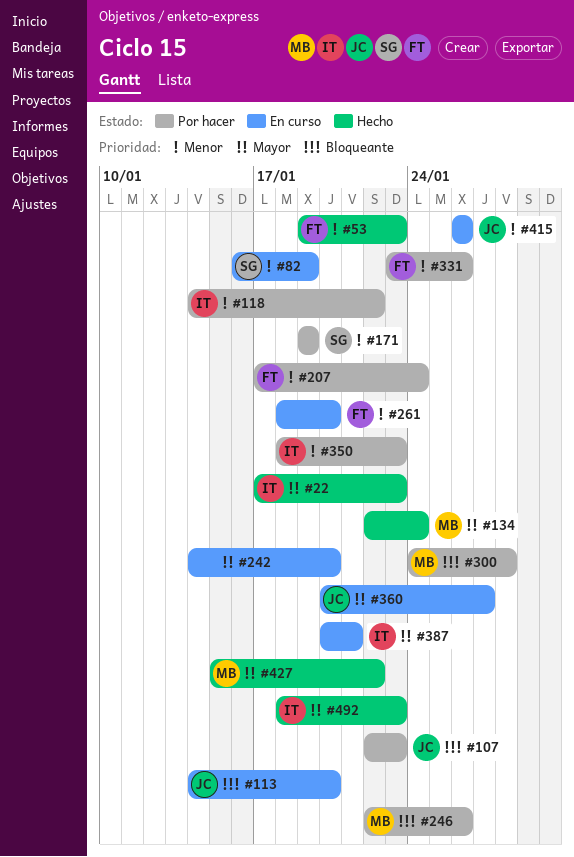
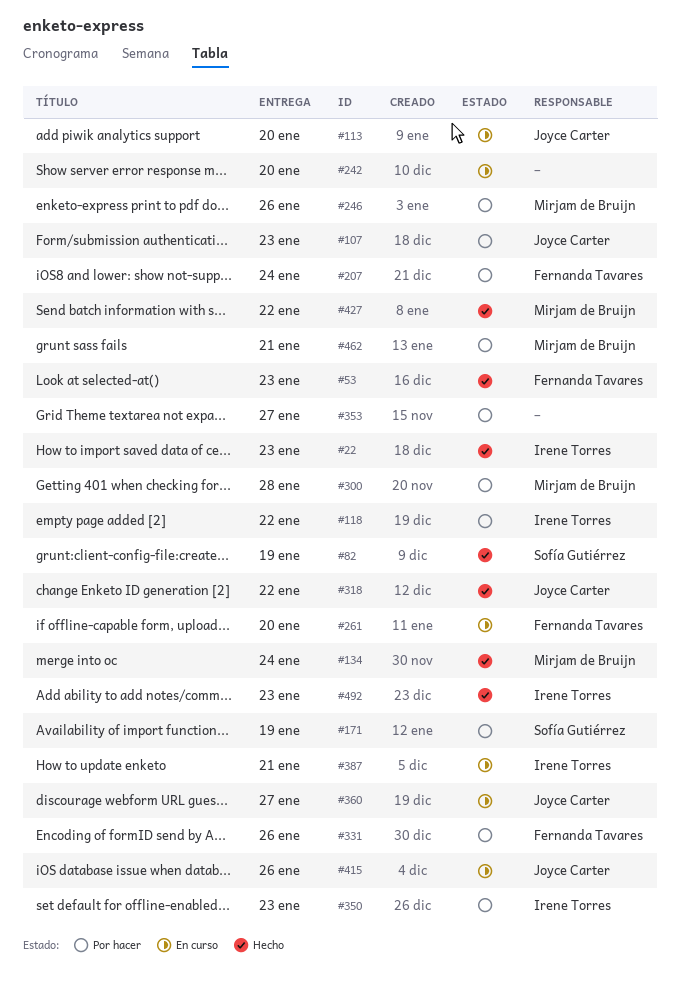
#82, status: En curso -> Hecho
#318: none -> present
#353: none -> present
#462: none -> present

